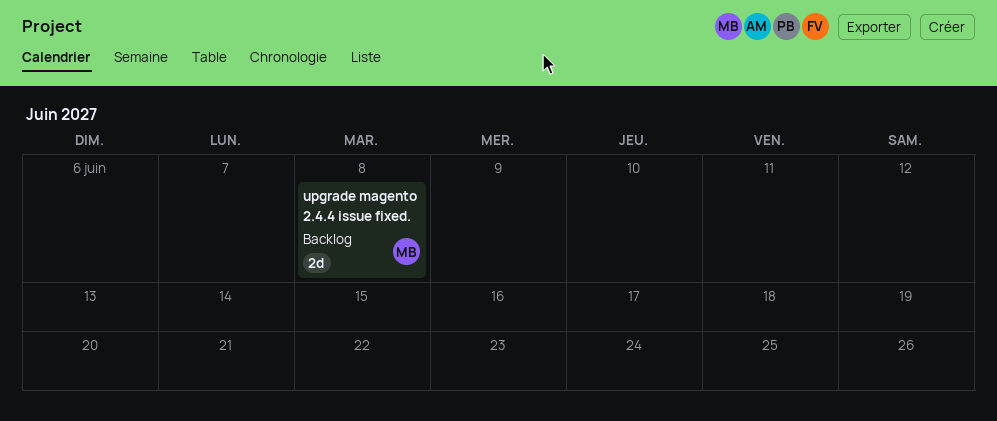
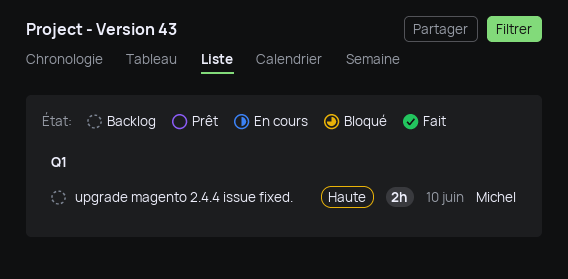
upgrade magento 2.4.4 issue fixed., estimate: 2d -> 2h
upgrade magento 2.4.4 issue fixed., due: Jun 8 -> Jun 10

